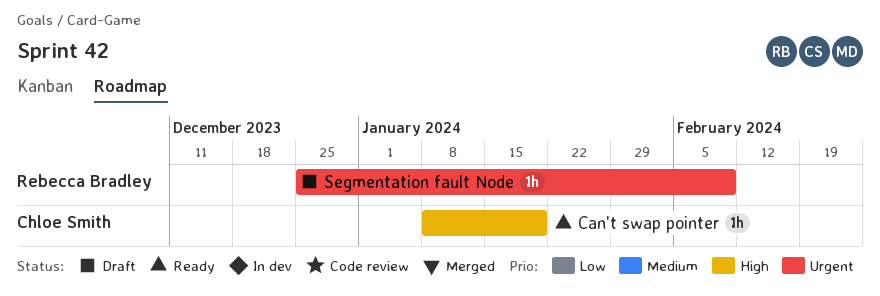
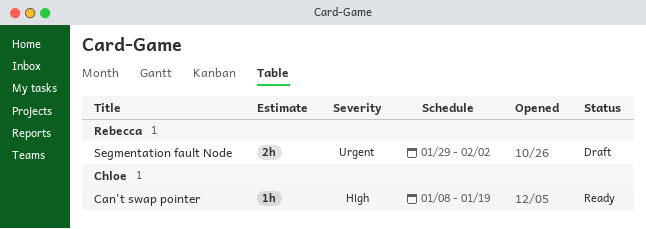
Segmentation fault Node, estimate: 1h -> 2h
Segmentation fault Node, start: Dec 25 -> Jan 29
Segmentation fault Node, due: Feb 9 -> Feb 2

